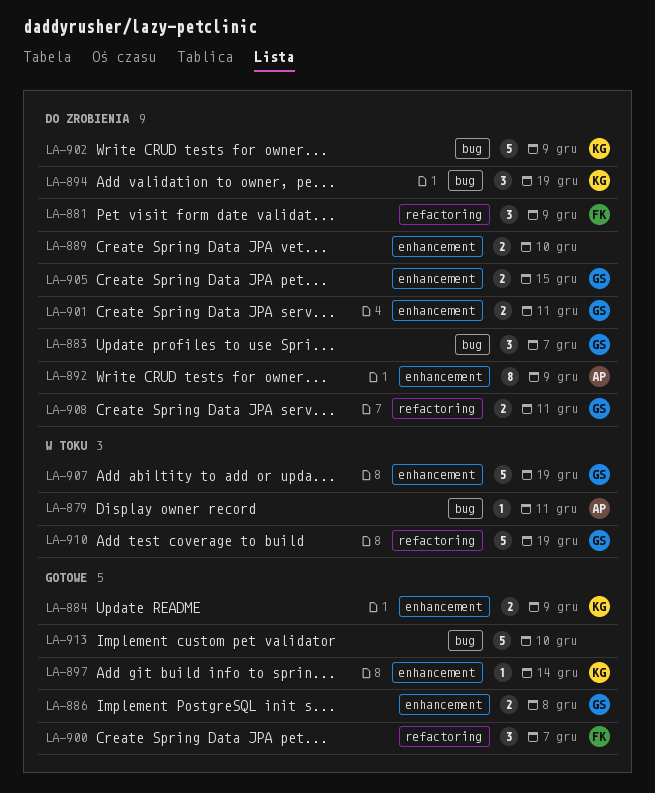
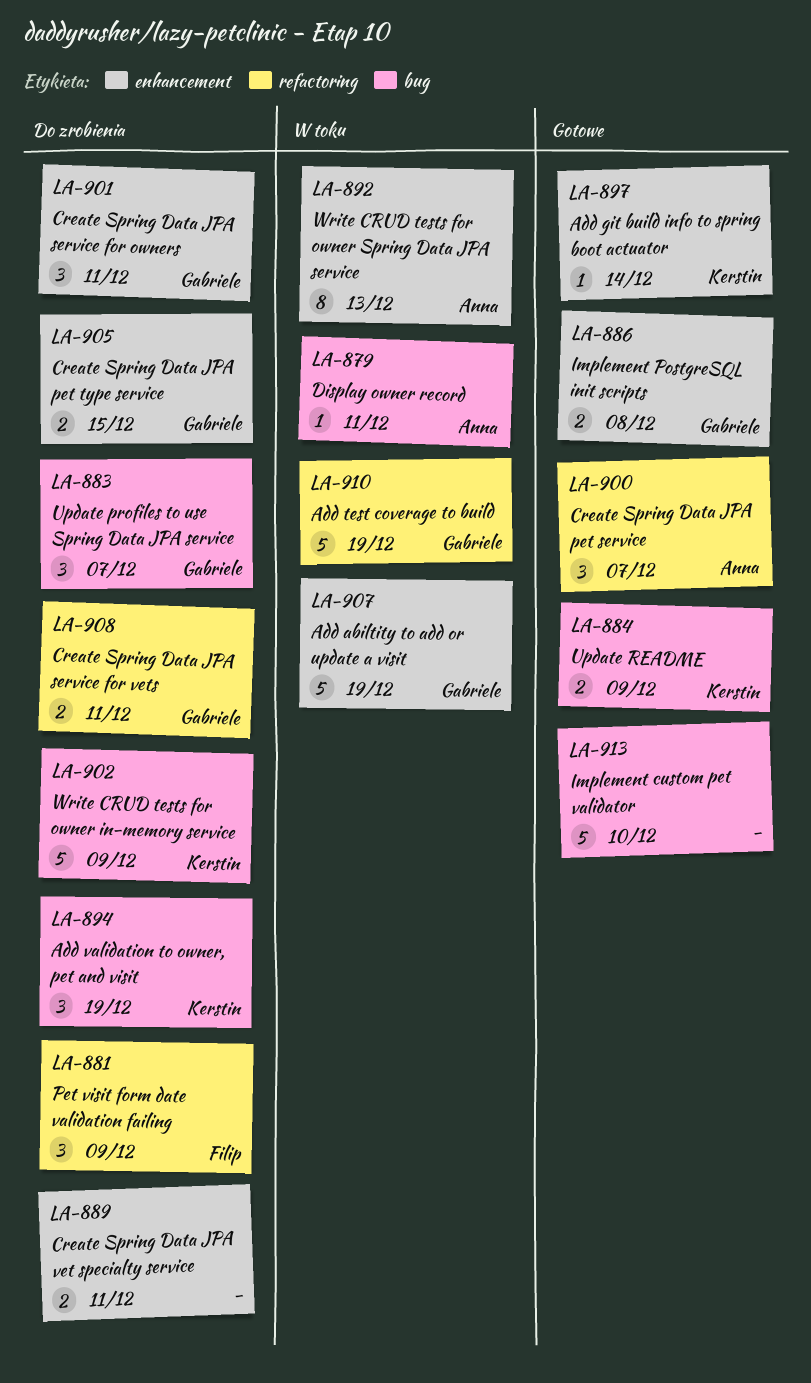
LA-884, label: enhancement -> bug
LA-889, due: Dec 10 -> Dec 11
LA-892, status: Do zrobienia -> W toku
LA-892, due: Dec 9 -> Dec 13
LA-900, owner: Filip -> Anna
LA-901, estimate: 2 -> 3

